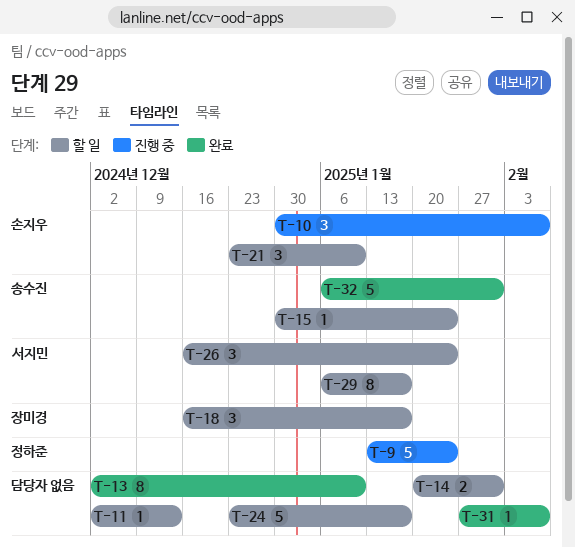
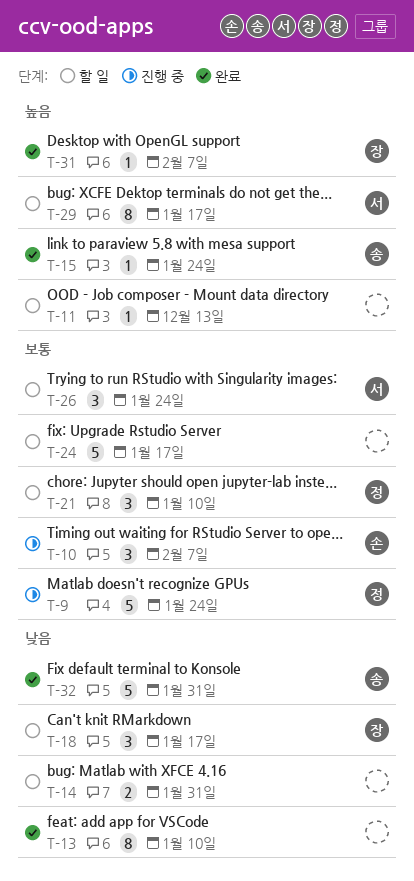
T-15, status: 할 일 -> 완료
T-21, owner: 손지우 -> 정하준
T-31, owner: none -> 장미경

